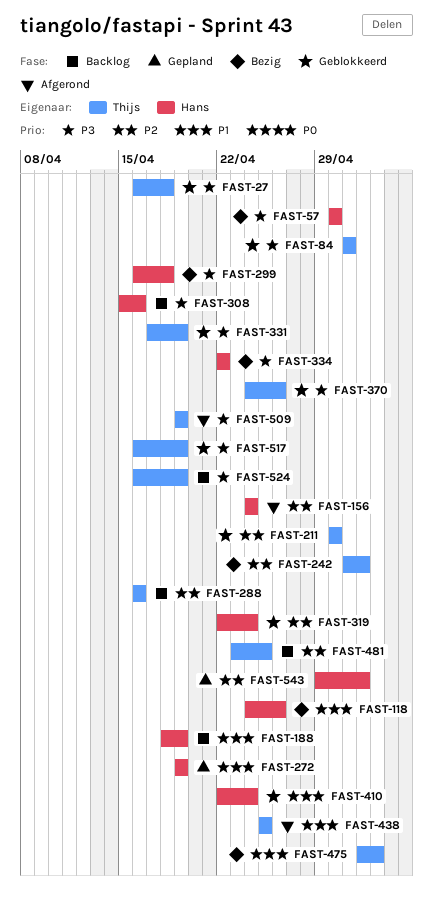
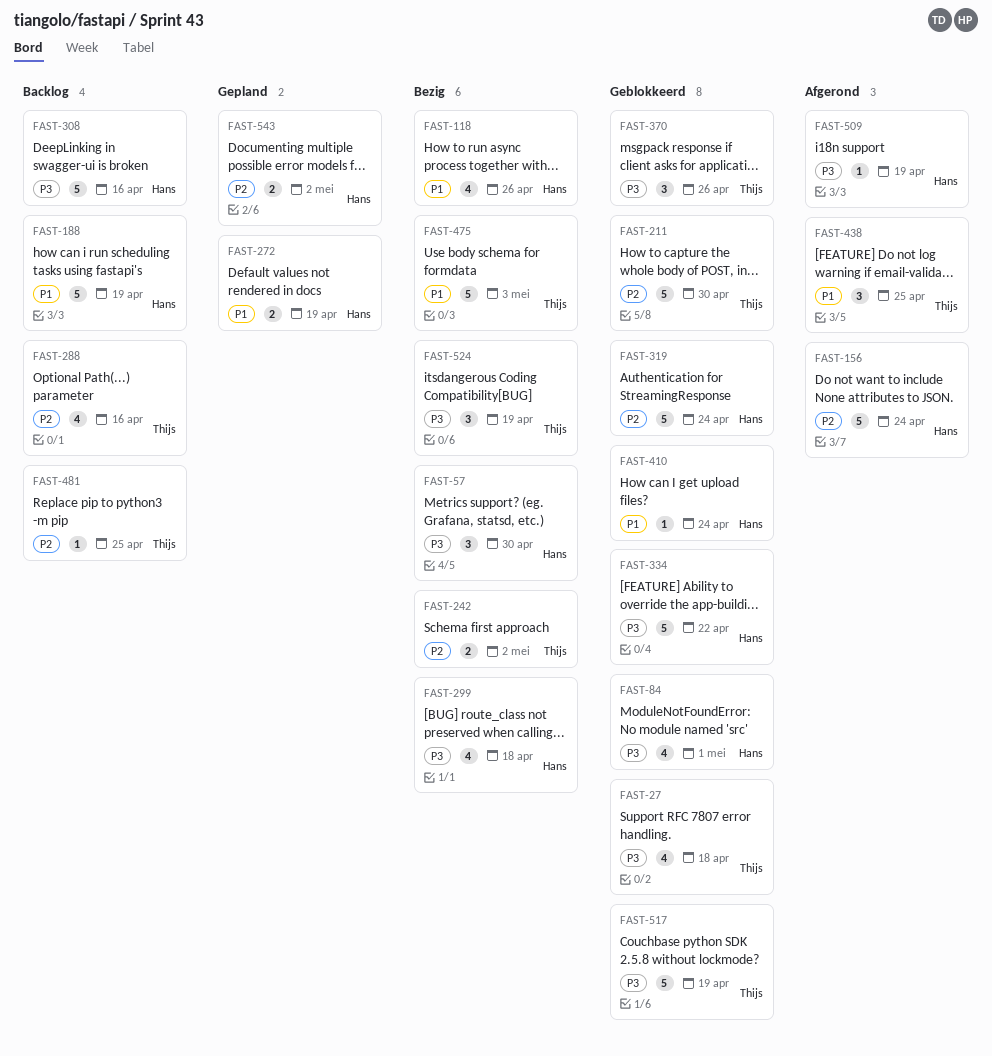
FAST-84, owner: Thijs -> Hans
FAST-331: present -> none
FAST-334, status: Bezig -> Geblokkeerd
FAST-509, owner: Thijs -> Hans
FAST-524, status: Backlog -> Bezig

